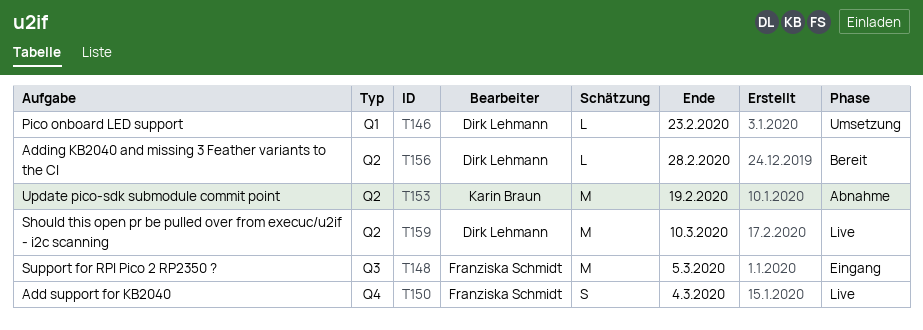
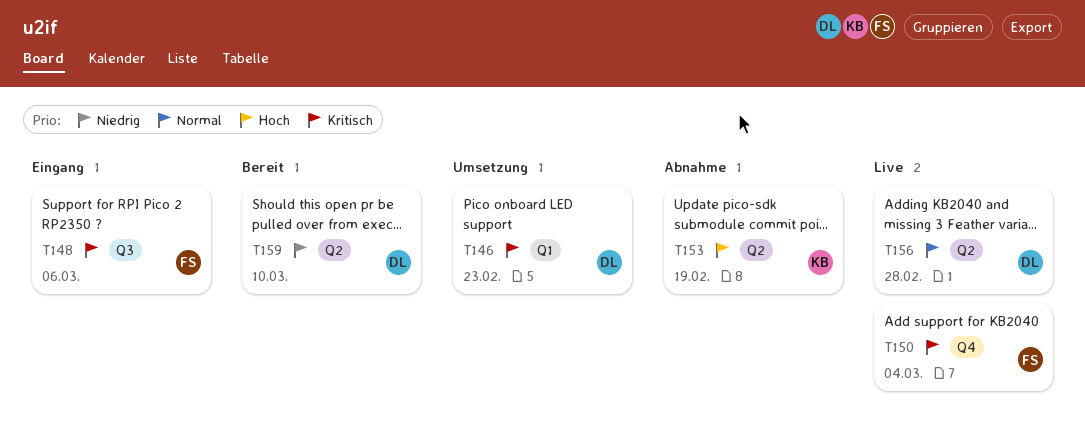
T148, due: Mar 5 -> Mar 6
T156, status: Bereit -> Live
T159, status: Live -> Bereit

